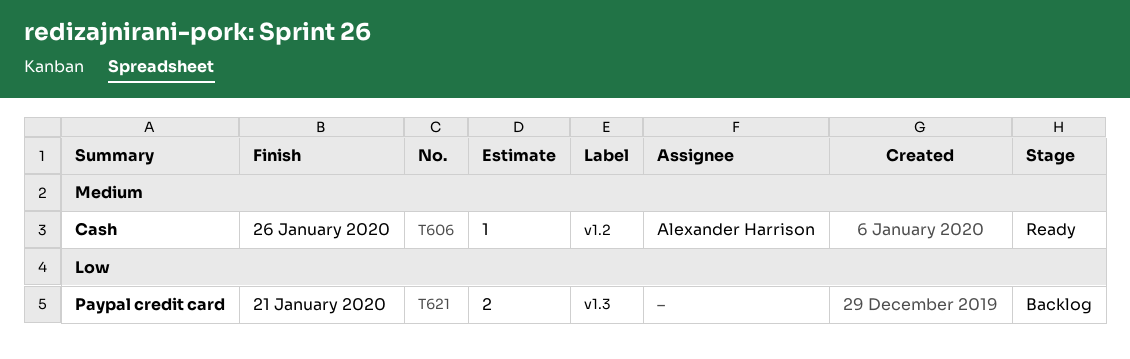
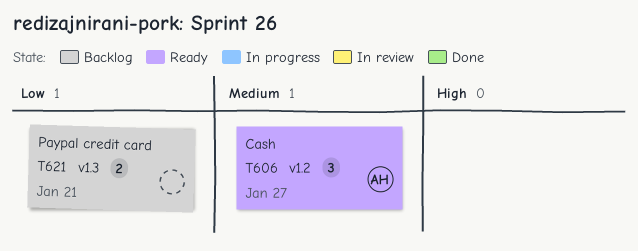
T606, estimate: 1 -> 3
T606, due: Jan 26 -> Jan 27

